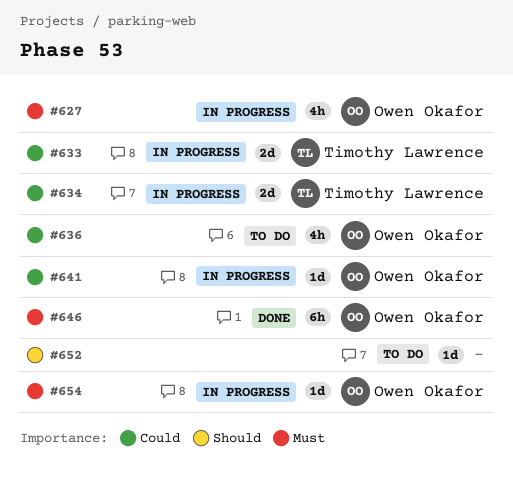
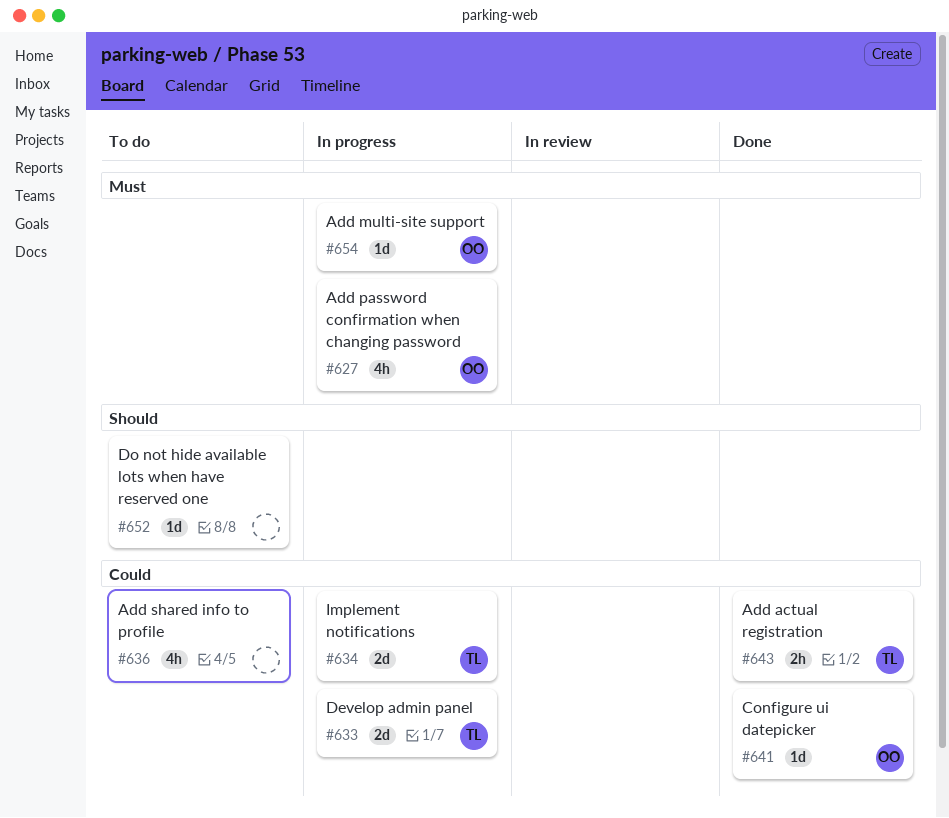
#636, owner: Owen Okafor -> none
#641, status: In progress -> Done
#643: none -> present
#646: present -> none

